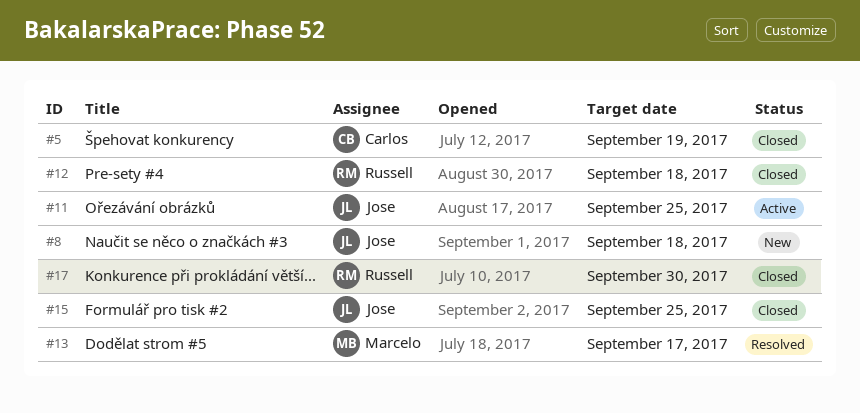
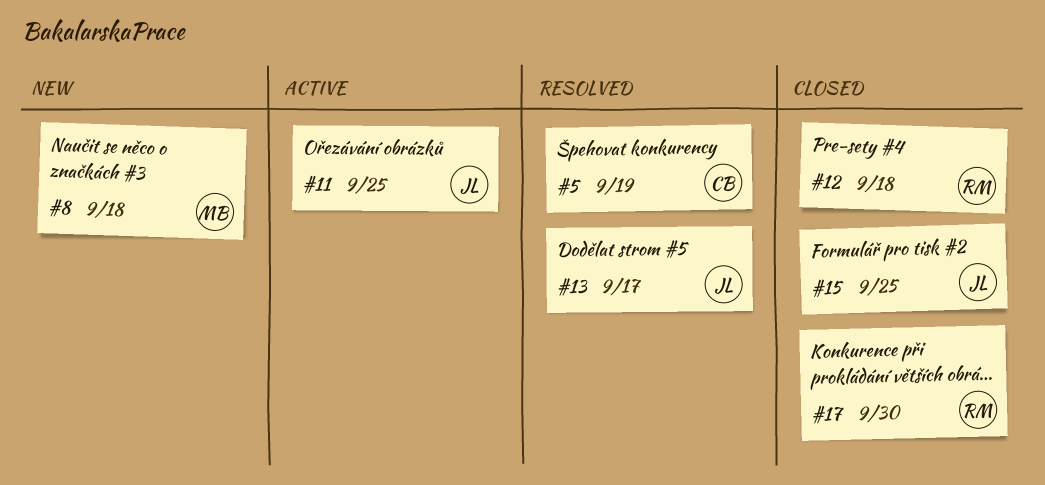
#5, status: Closed -> Resolved
#8, owner: Jose -> Marcelo
#13, owner: Marcelo -> Jose

